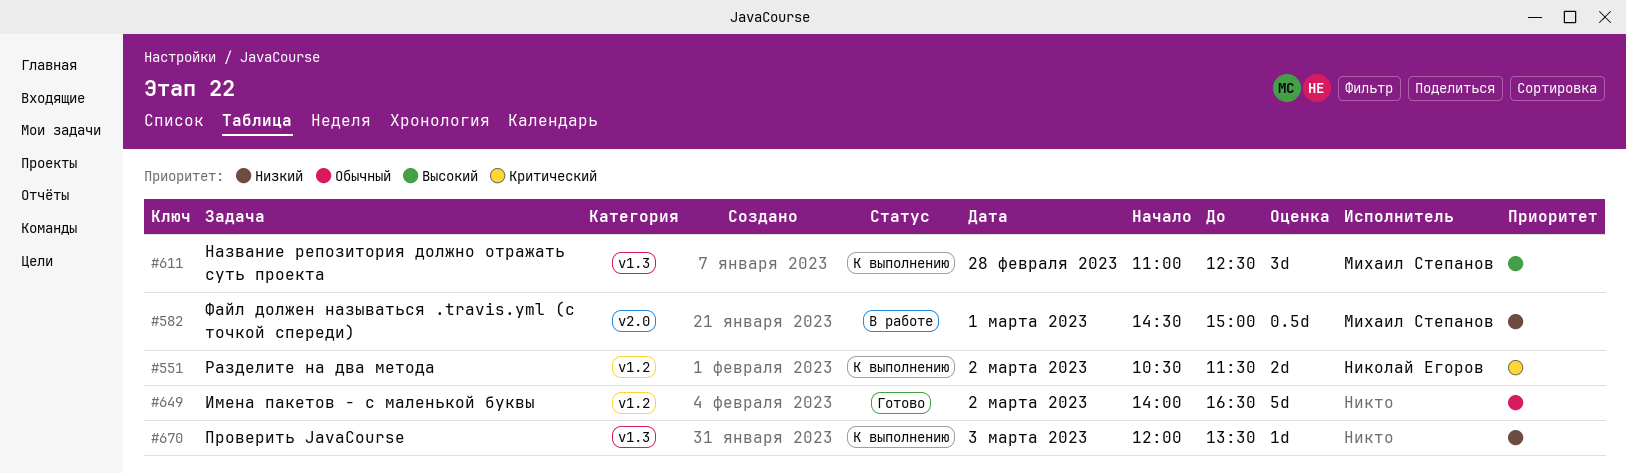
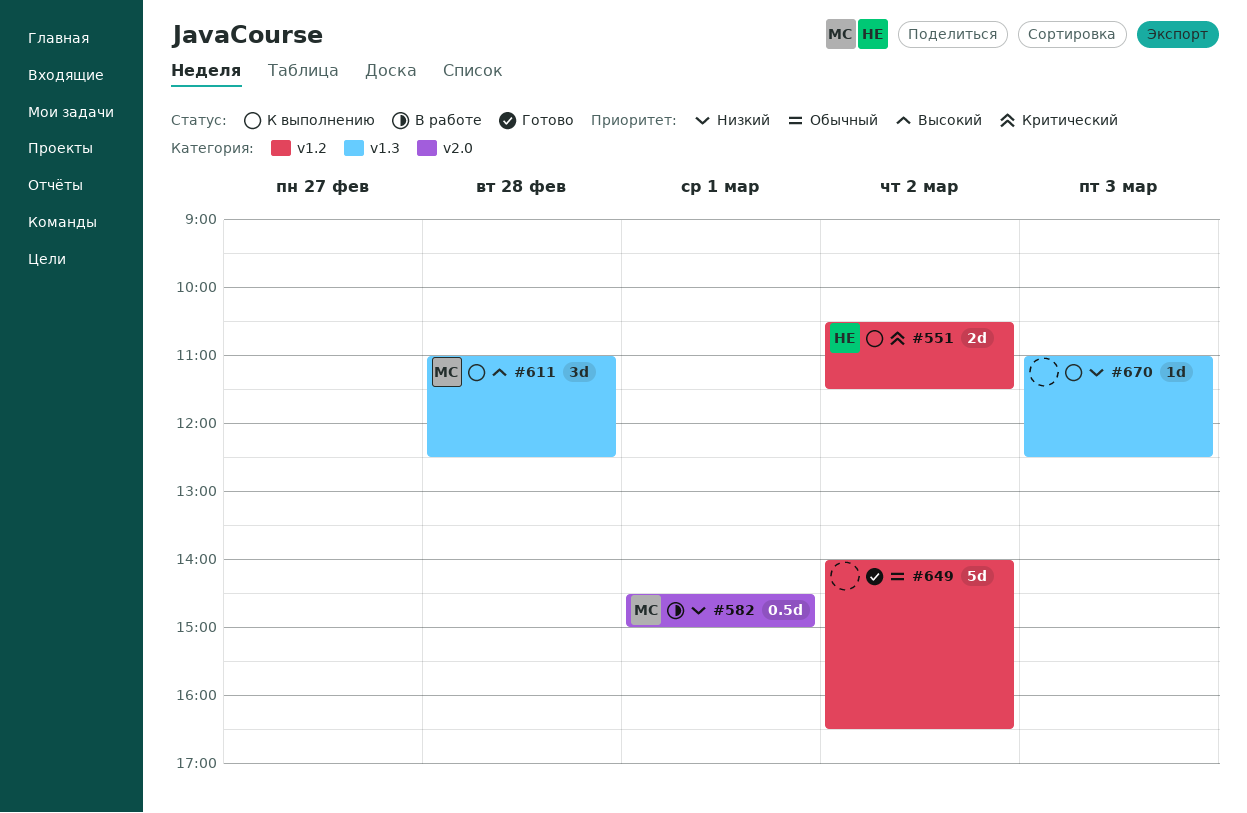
#670, begins: 12:00 -> 11:00
#670, ends: 13:30 -> 12:30

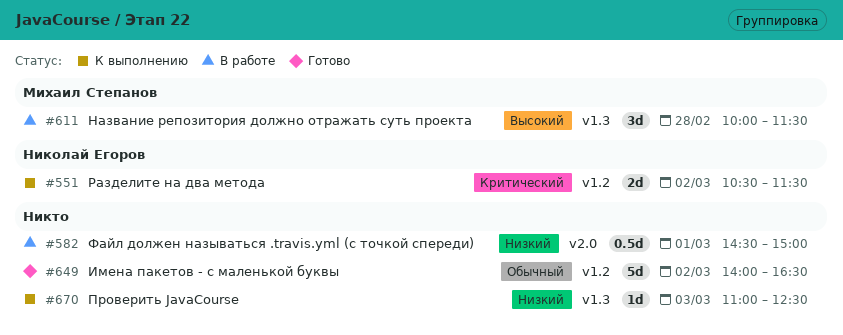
#582, owner: Михаил Степанов -> none
#611, status: К выполнению -> В работе
#611, begins: 11:00 -> 10:00
#611, ends: 12:30 -> 11:30

